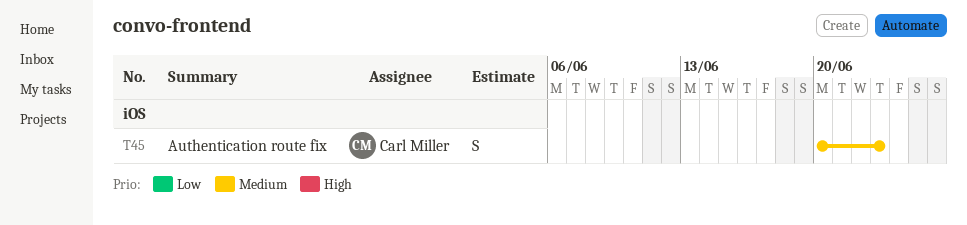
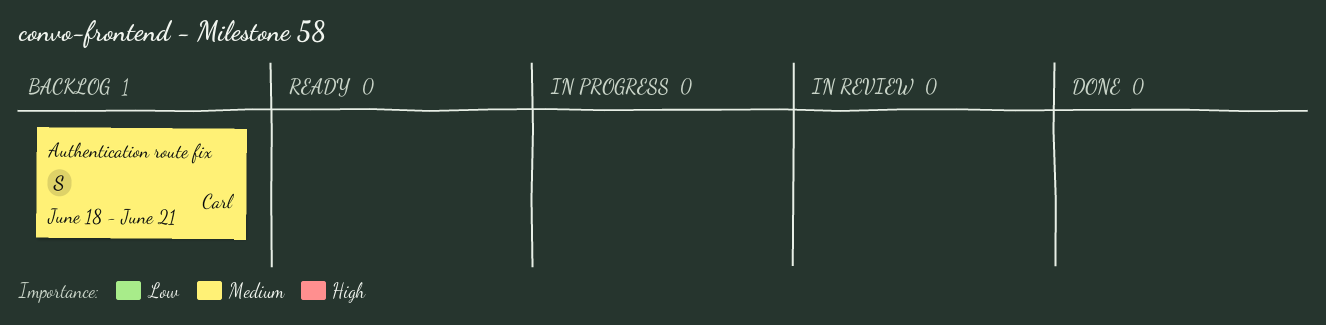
Authentication route fix, start: Jun 20 -> Jun 18
Authentication route fix, due: Jun 23 -> Jun 21

